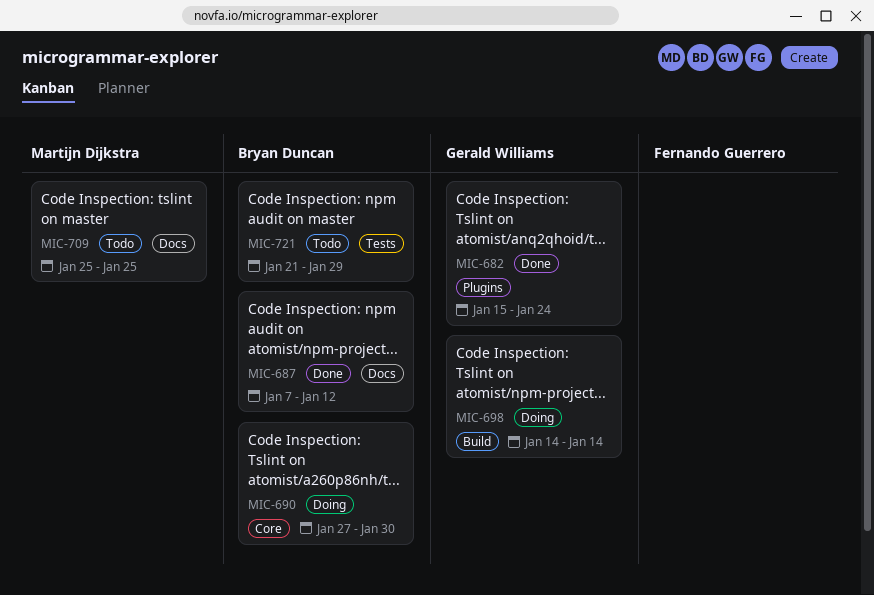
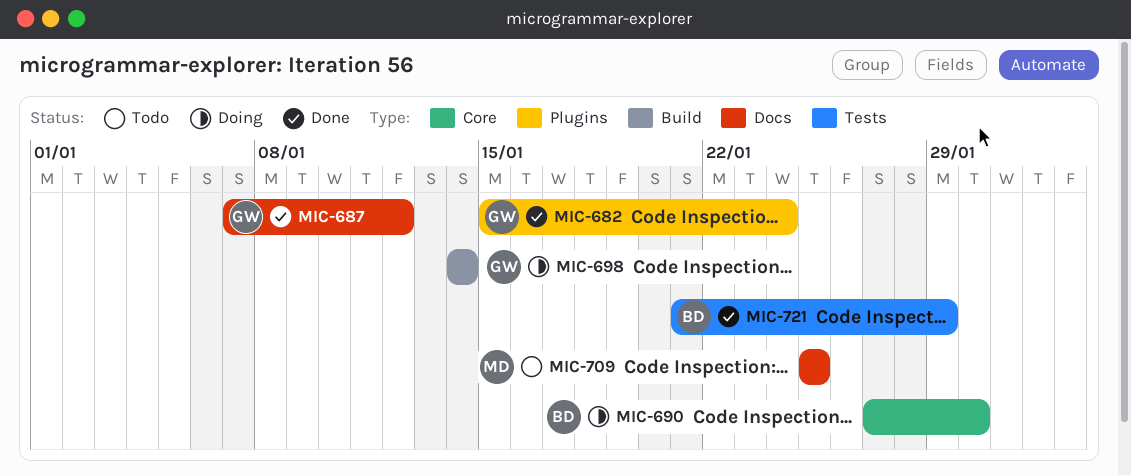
MIC-687, owner: Bryan Duncan -> Gerald Williams
MIC-721, status: Todo -> Done

